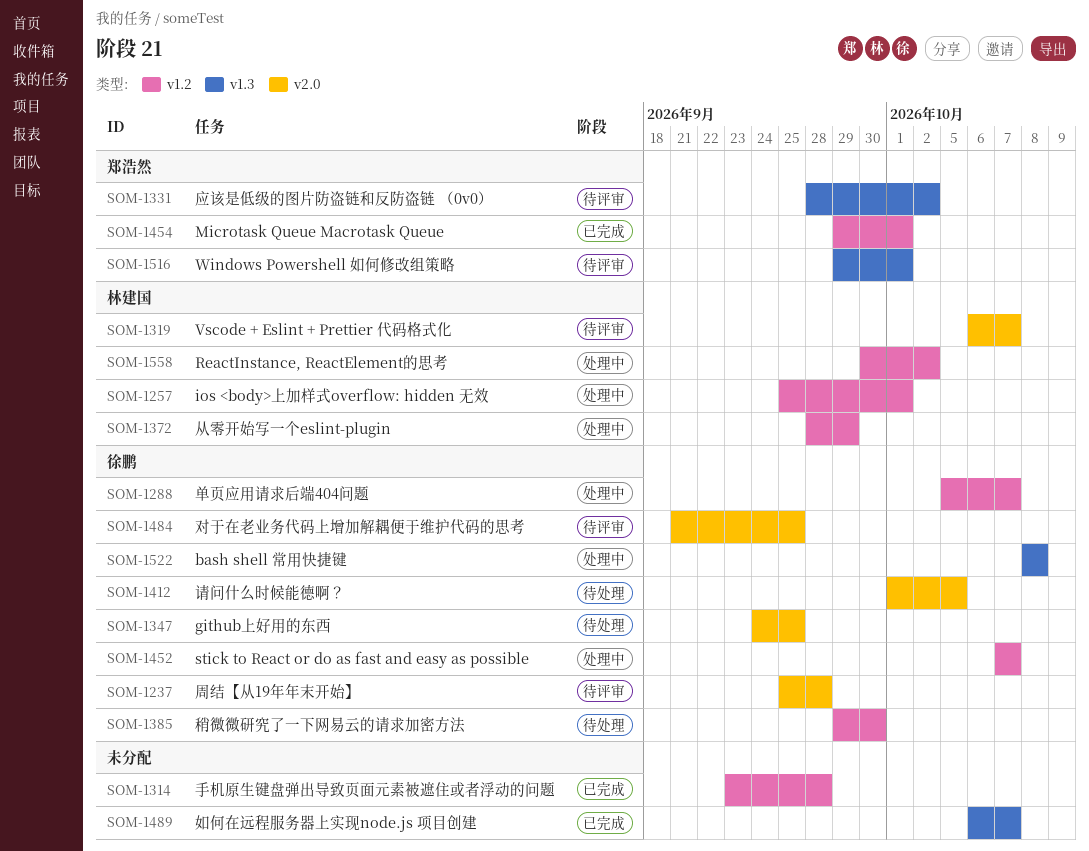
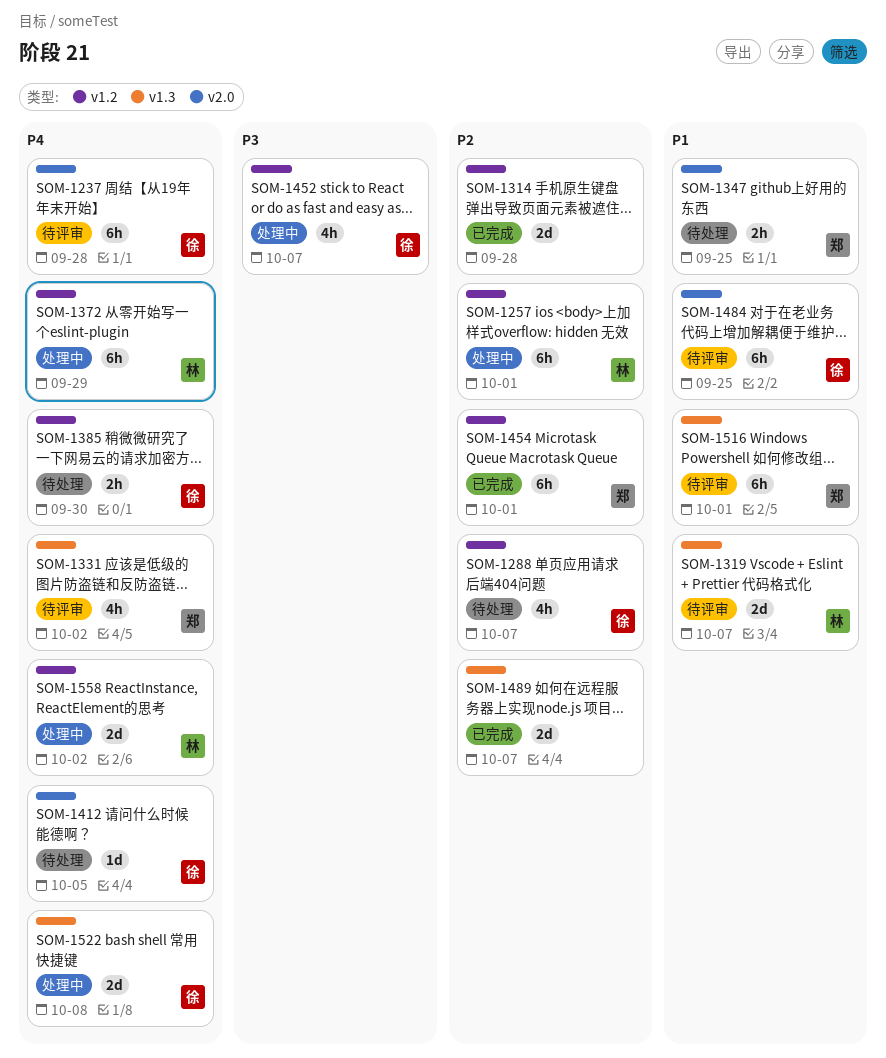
SOM-1288, status: 处理中 -> 待处理
SOM-1319, label: v2.0 -> v1.3
SOM-1347, owner: 徐鹏 -> 郑浩然

